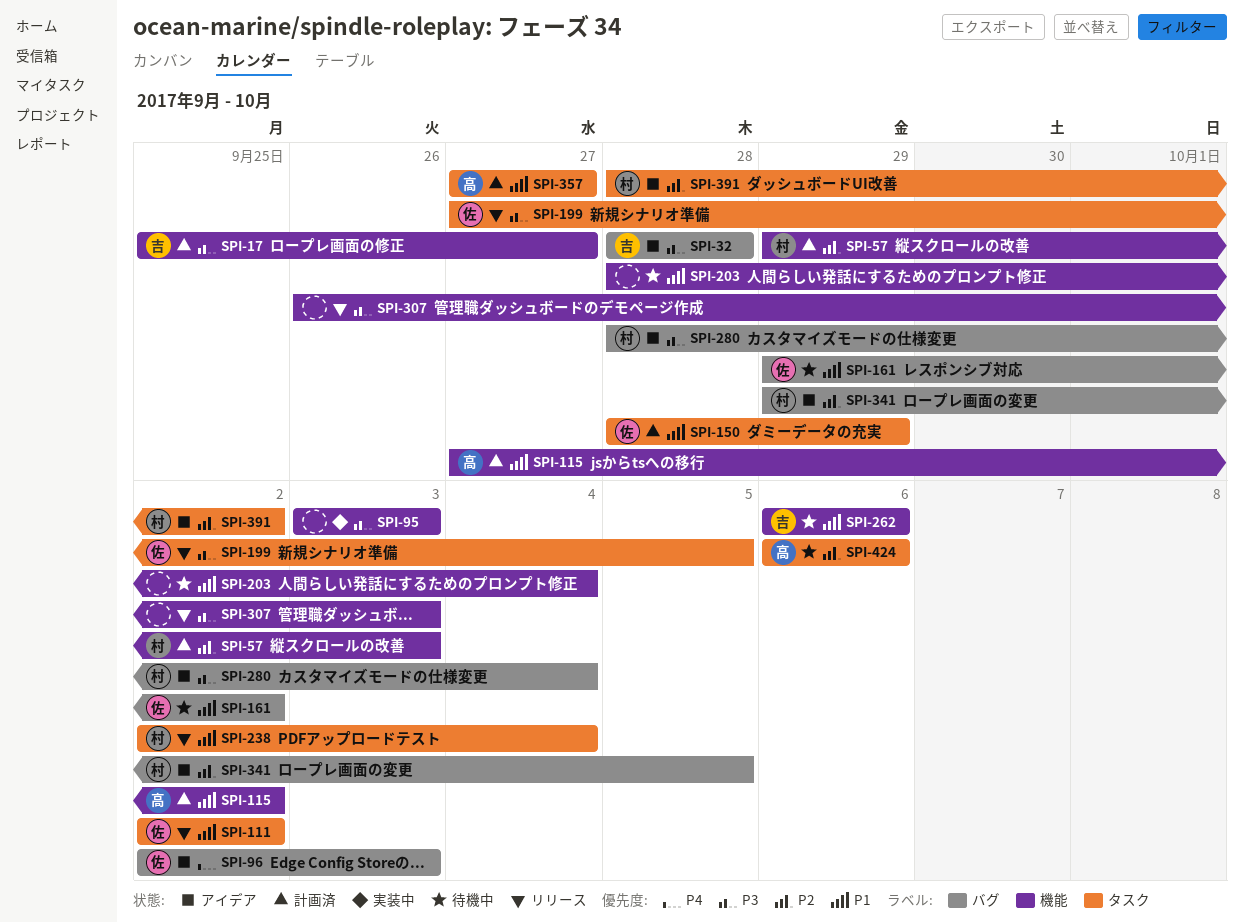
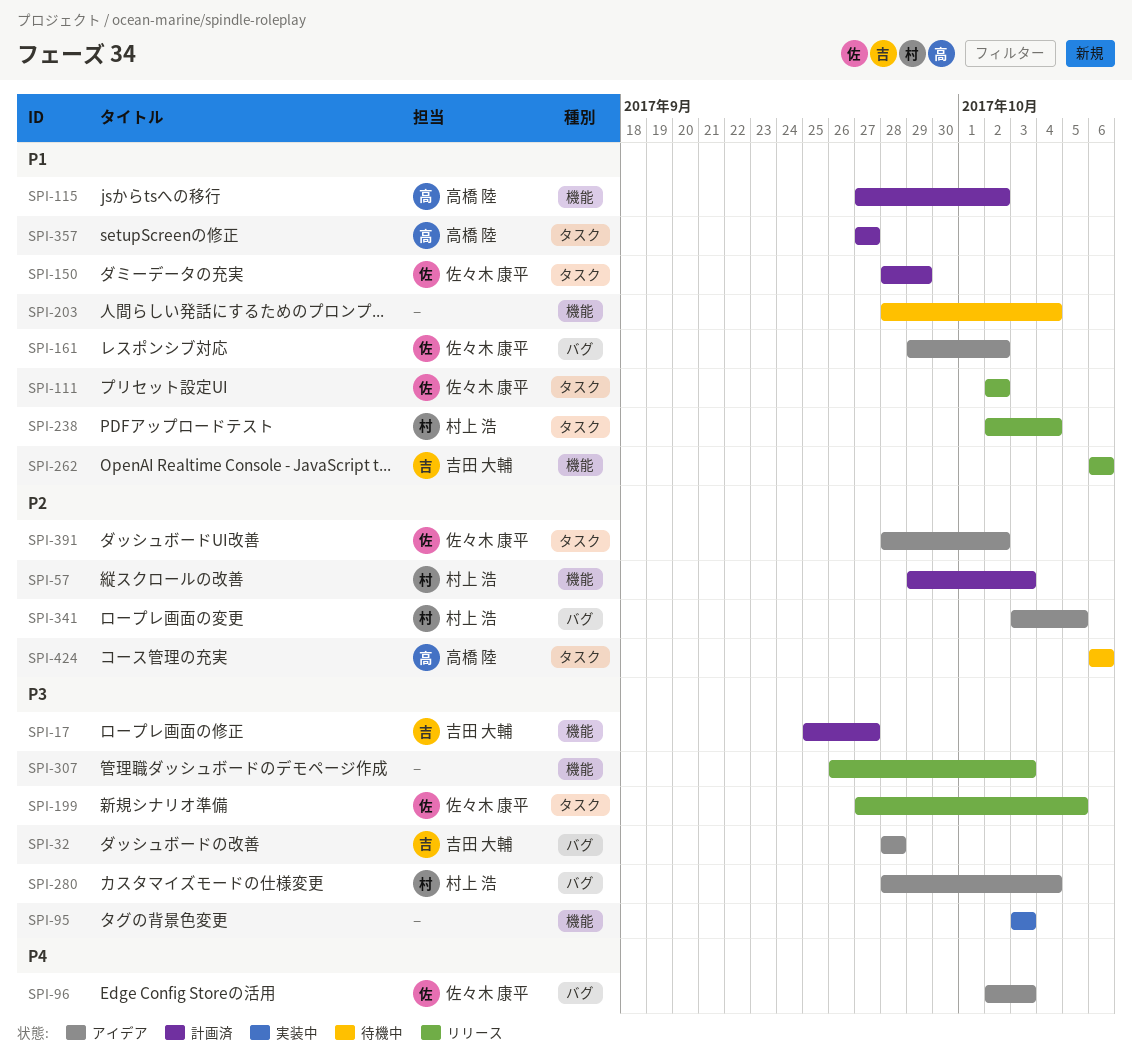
SPI-161, status: 待機中 -> アイデア
SPI-262, status: 待機中 -> リリース
SPI-341, start: Sep 29 -> Oct 3
SPI-391, owner: 村上 浩 -> 佐々木 康平

